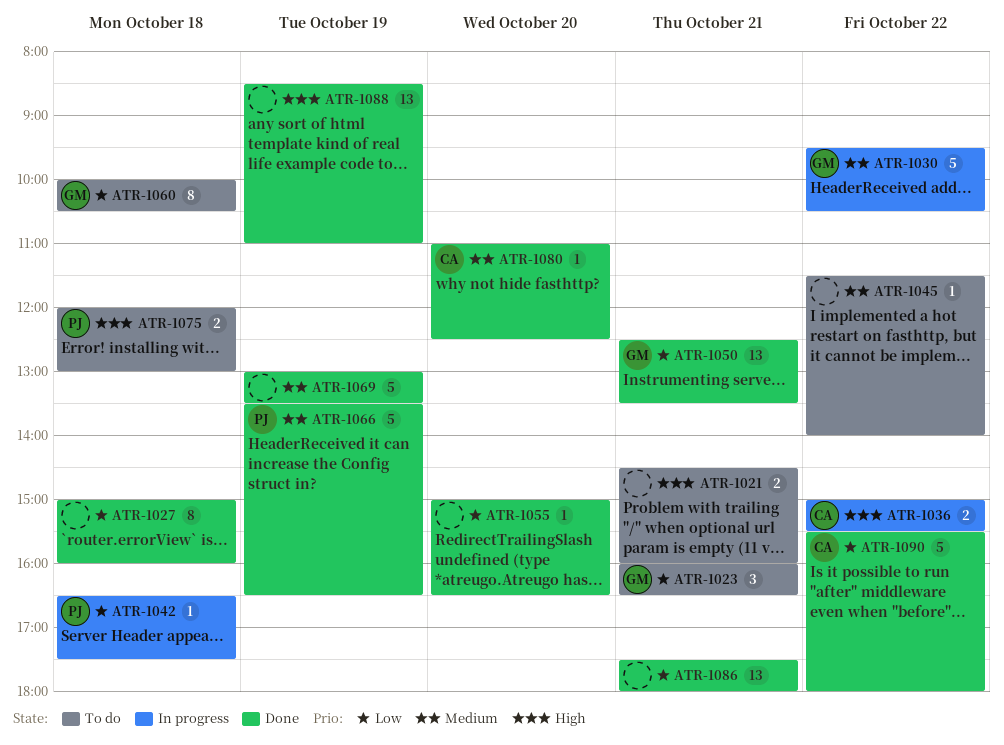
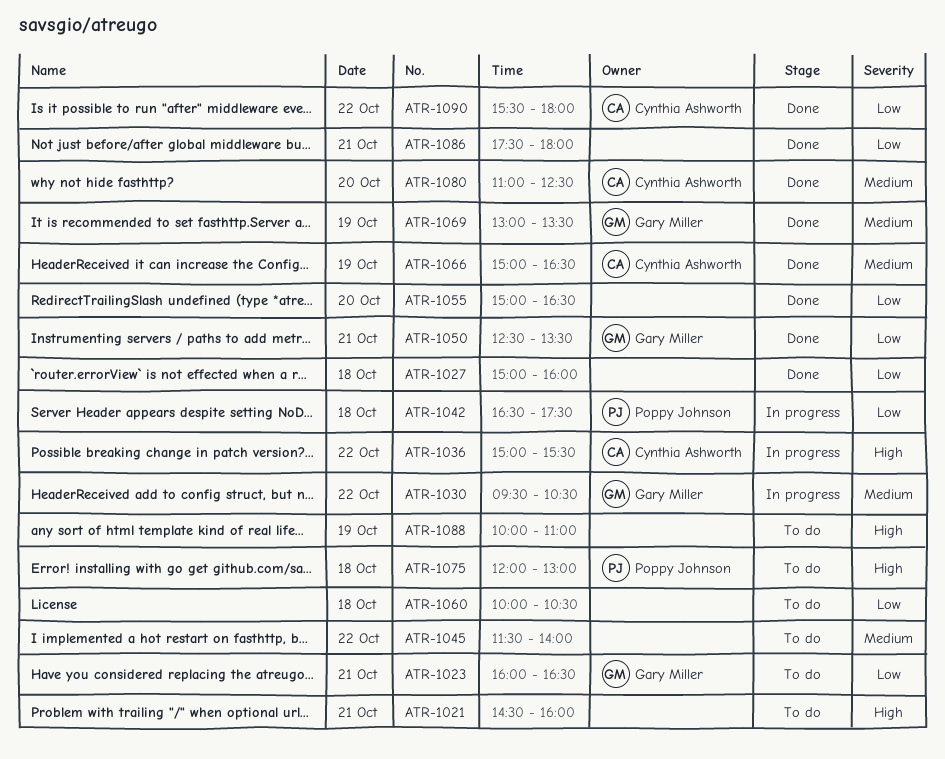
ATR-1060, owner: Gary Miller -> none
ATR-1066, owner: Poppy Johnson -> Cynthia Ashworth
ATR-1066, begins: 13:30 -> 15:00
ATR-1069, owner: none -> Gary Miller
ATR-1088, status: Done -> To do
ATR-1088, begins: 08:30 -> 10:00

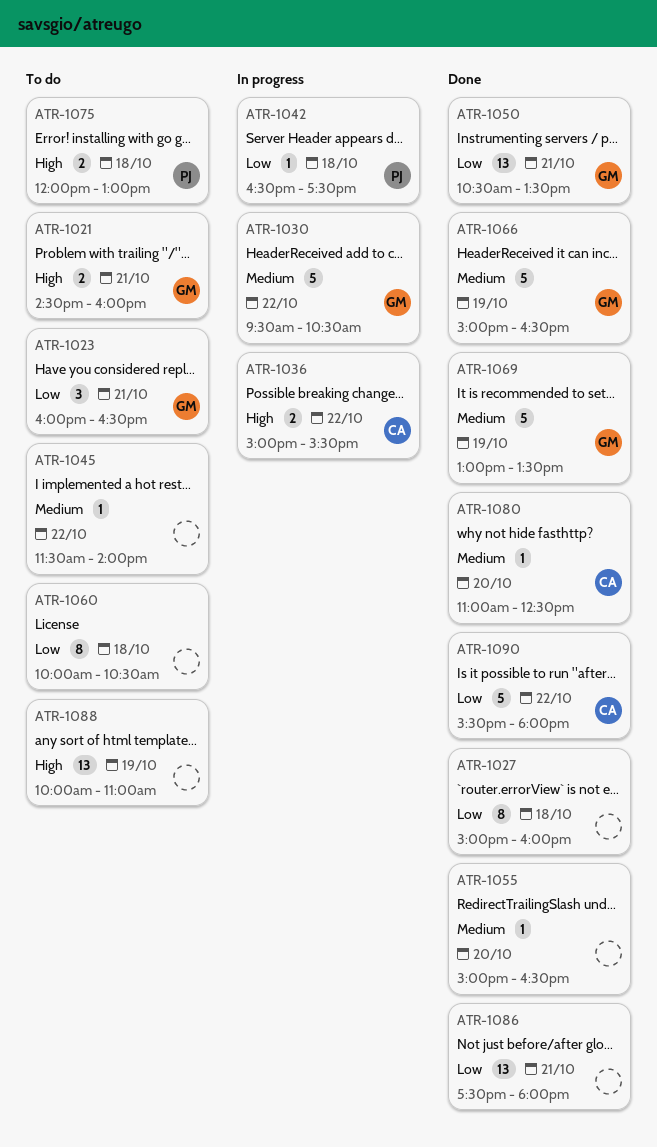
ATR-1021, owner: none -> Gary Miller
ATR-1050, begins: 12:30 -> 10:30
ATR-1055, priority: Low -> Medium
ATR-1066, owner: Cynthia Ashworth -> Gary Miller

